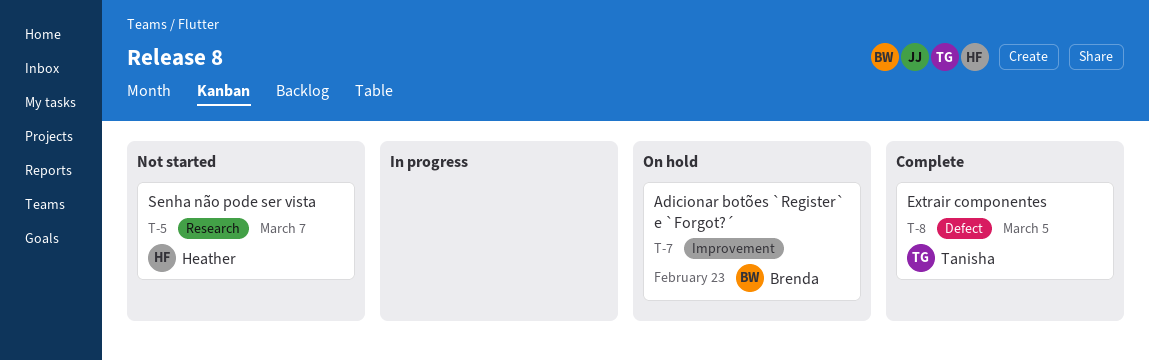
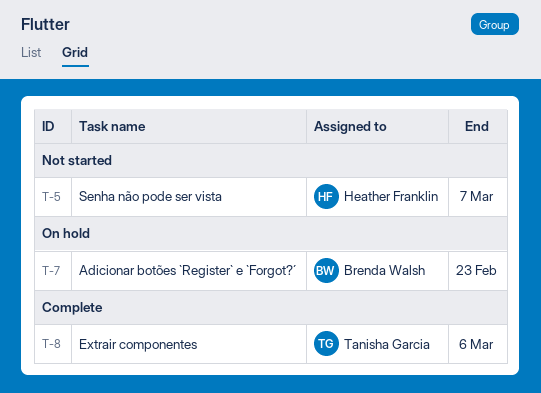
T-8, due: Mar 5 -> Mar 6

